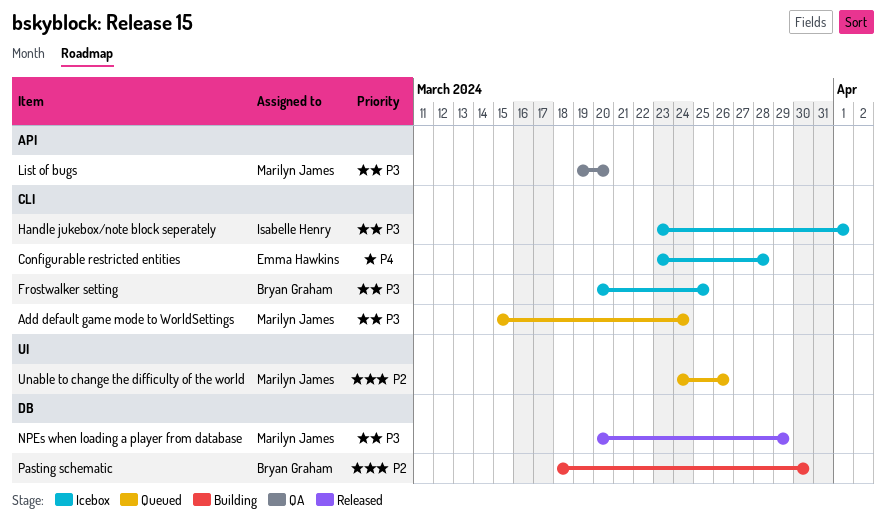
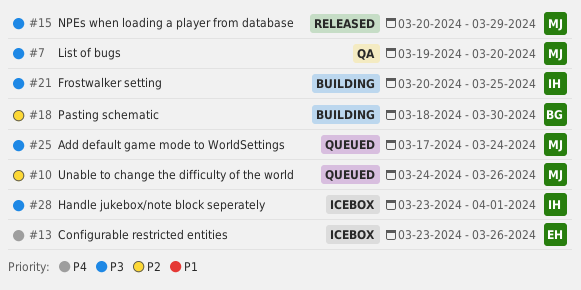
Add default game mode to WorldSettings, start: Mar 15 -> Mar 17
Configurable restricted entities, due: Mar 28 -> Mar 26
Frostwalker setting, status: Icebox -> Building
Frostwalker setting, owner: Bryan Graham -> Isabelle Henry

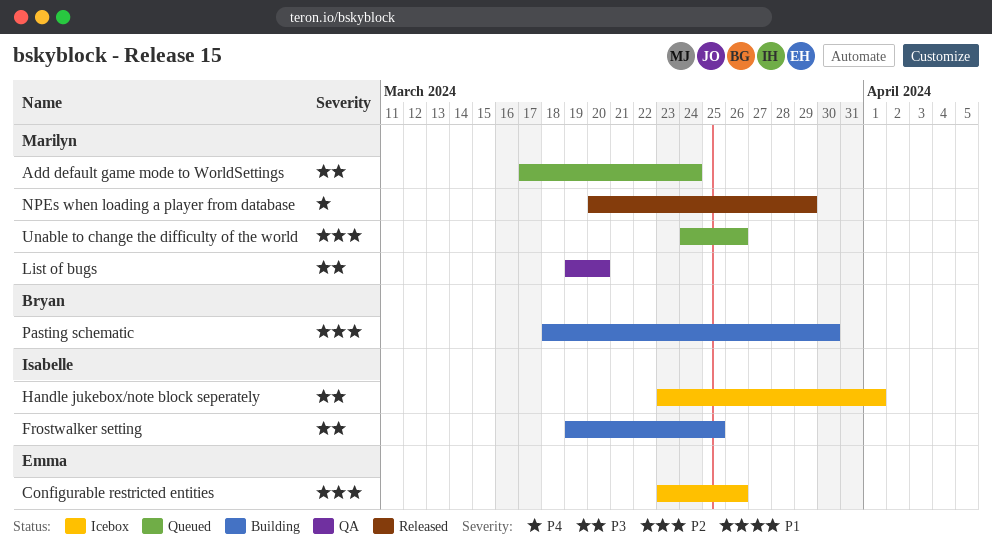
Configurable restricted entities, priority: P4 -> P2
Frostwalker setting, start: Mar 20 -> Mar 19
NPEs when loading a player from database, priority: P3 -> P4

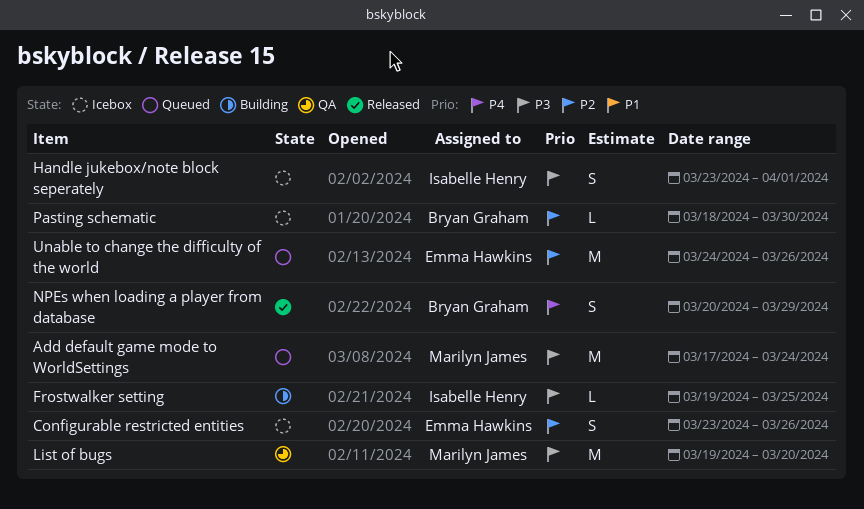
NPEs when loading a player from database, owner: Marilyn James -> Bryan Graham
Pasting schematic, status: Building -> Icebox
Unable to change the difficulty of the world, owner: Marilyn James -> Emma Hawkins

